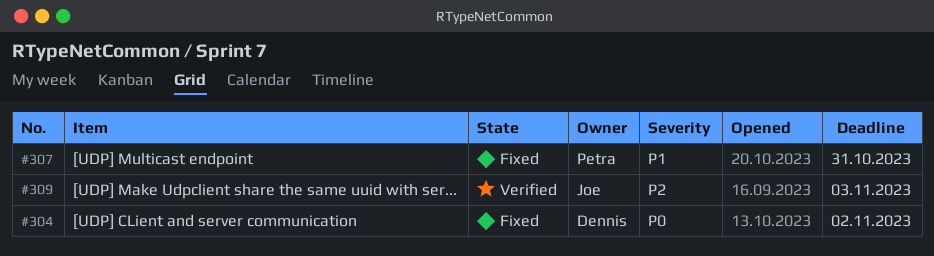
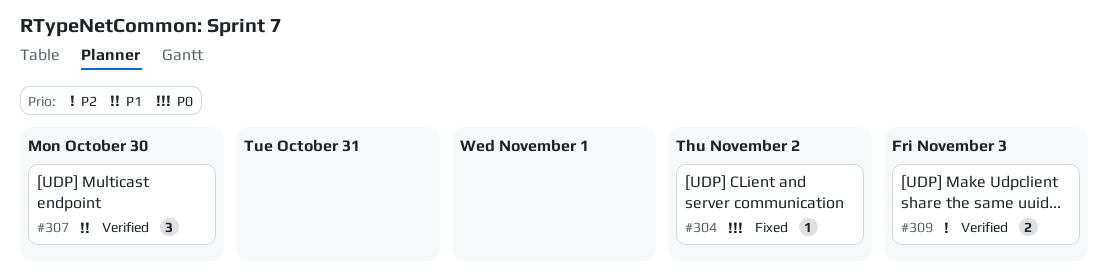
#307, status: Fixed -> Verified
#307, due: Oct 31 -> Oct 30

